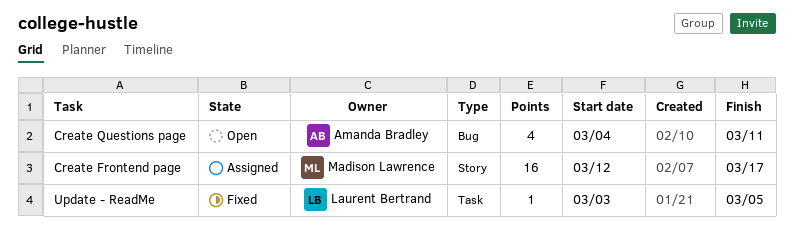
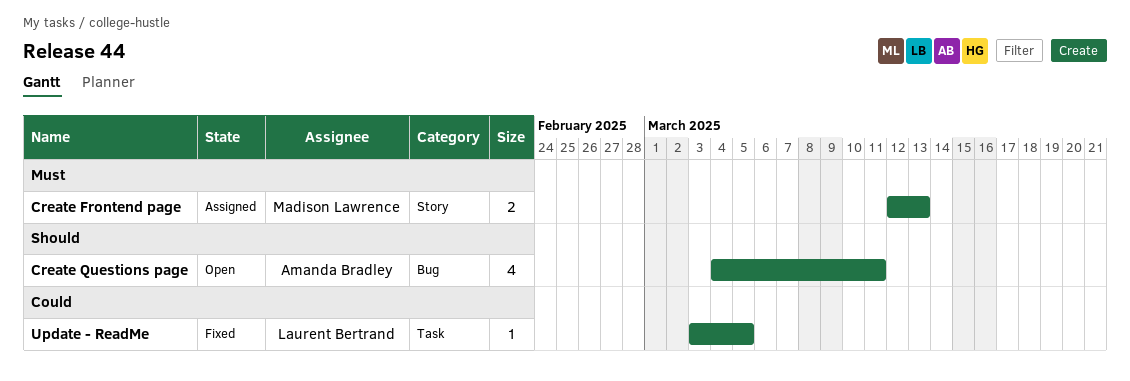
Create Frontend page, estimate: 16 -> 2
Create Frontend page, due: Mar 17 -> Mar 13

